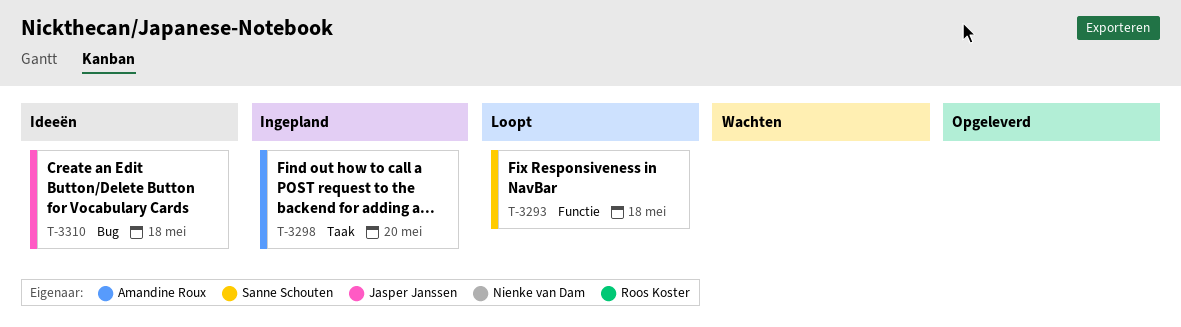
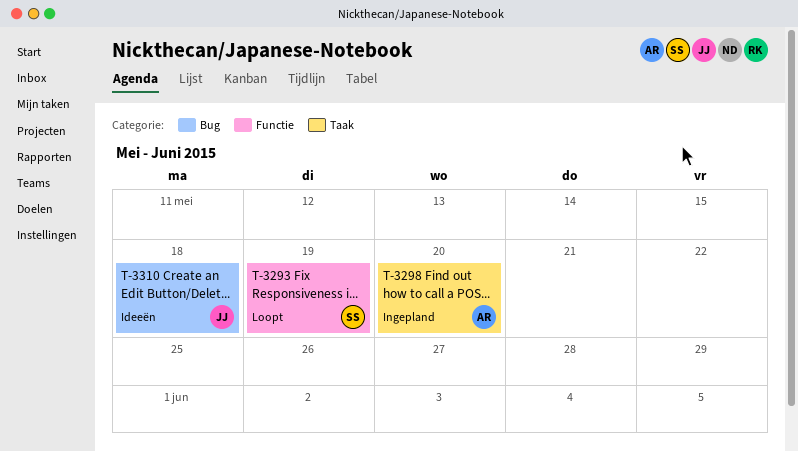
T-3293, due: May 18 -> May 19

